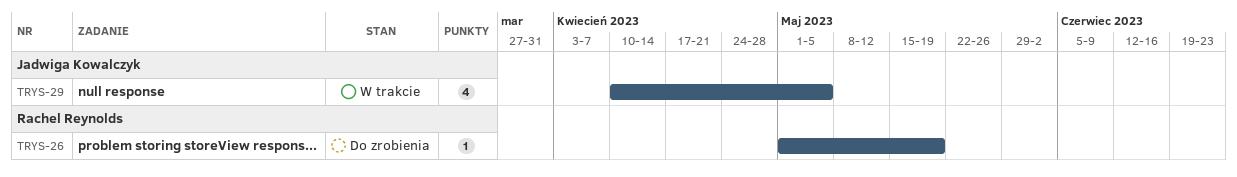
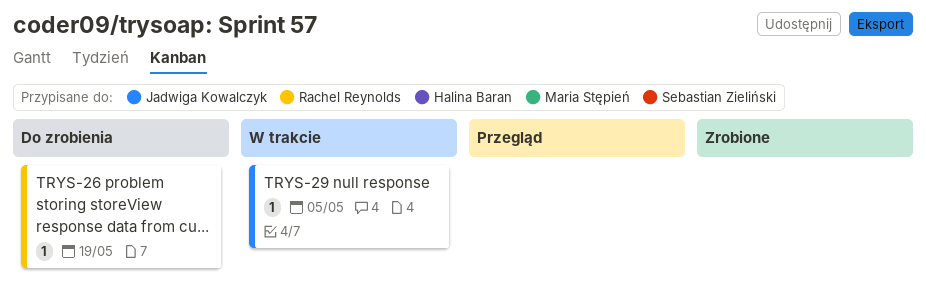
TRYS-29, estimate: 4 -> 1

